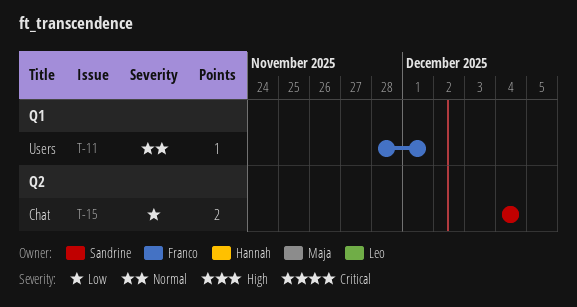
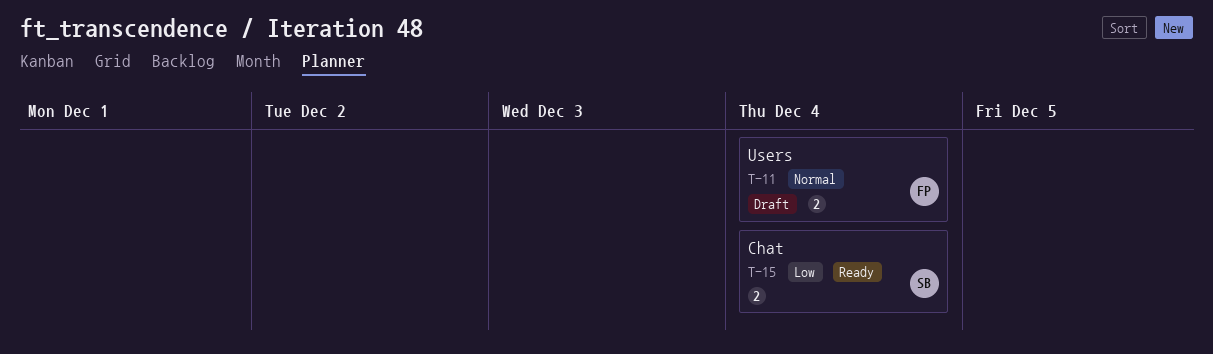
T-11, estimate: 1 -> 2
T-11, due: Dec 1 -> Dec 4

